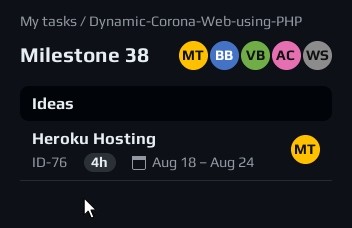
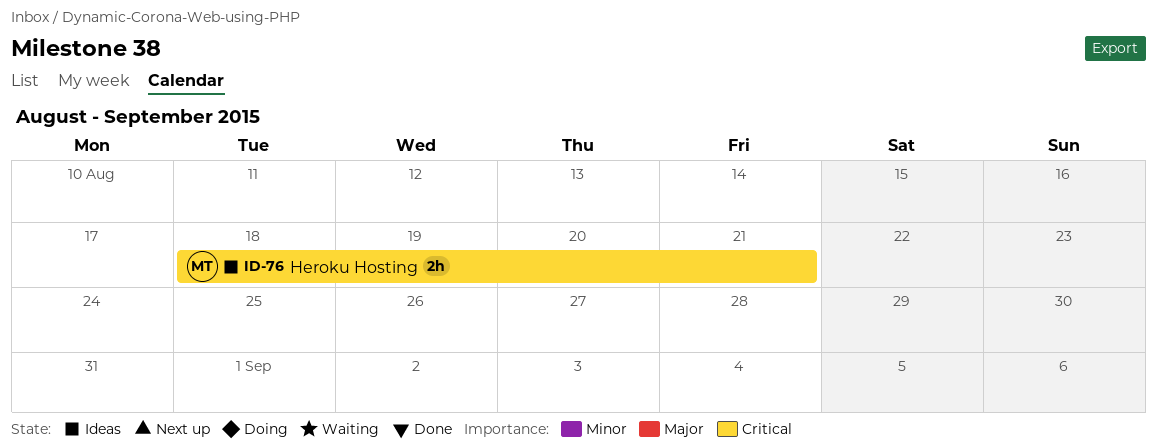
ID-76, estimate: 4h -> 2h
ID-76, due: Aug 24 -> Aug 21

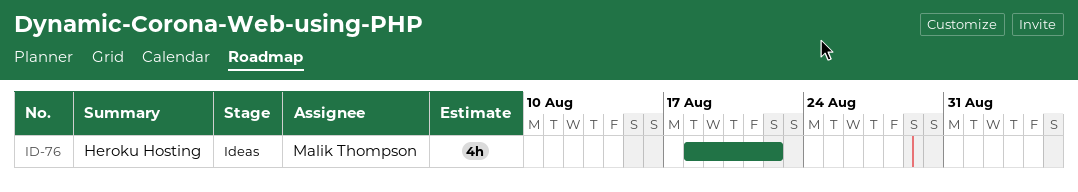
ID-76, estimate: 2h -> 4h
ID-76, due: Aug 21 -> Aug 22

